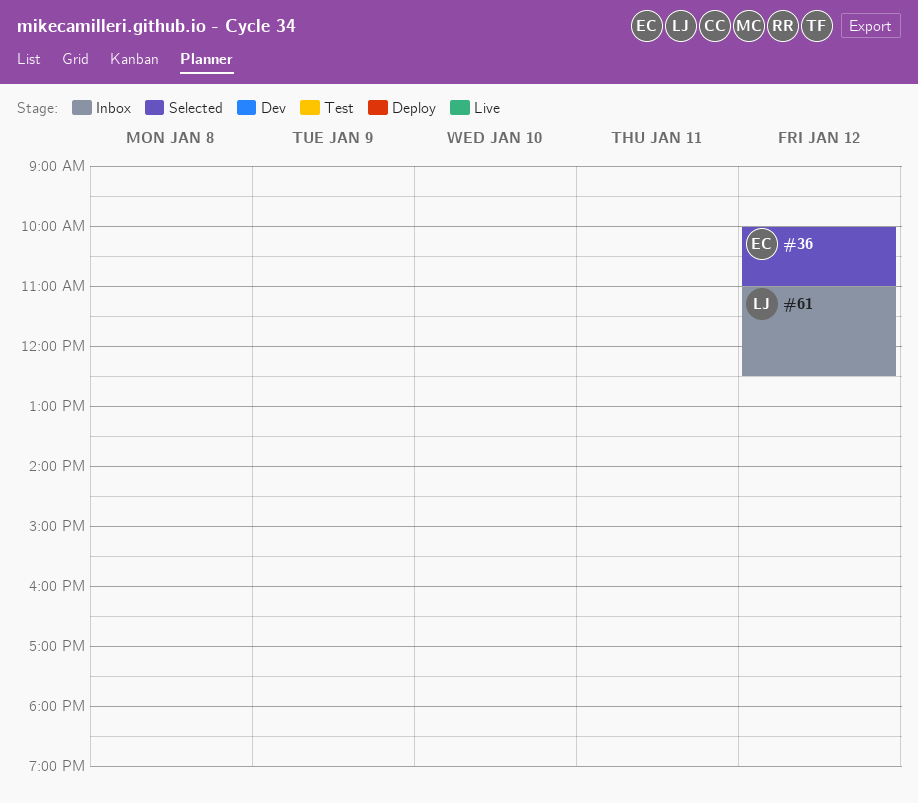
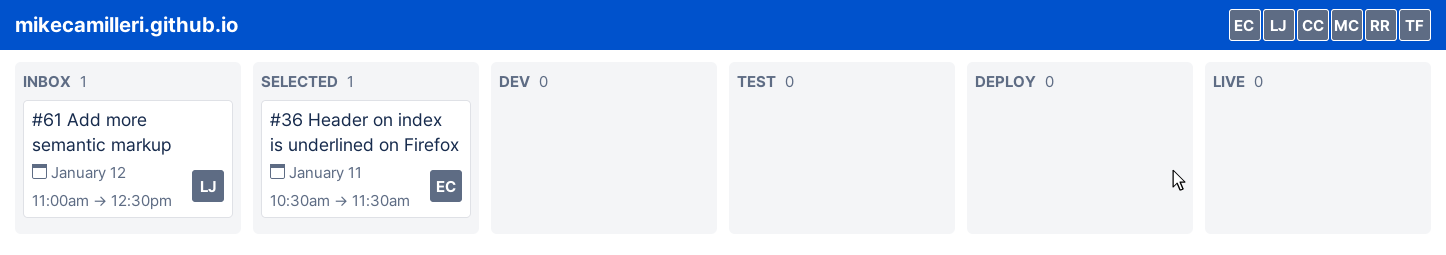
#36, day: Jan 12 -> Jan 11
#36, begins: 10:00 -> 10:30
#36, ends: 11:00 -> 11:30

